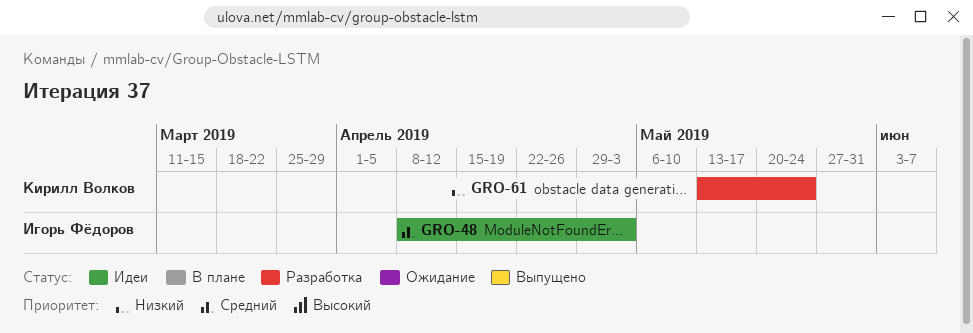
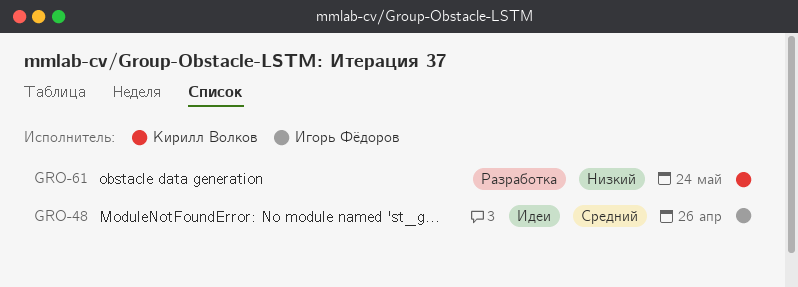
GRO-48, due: May 3 -> Apr 26

